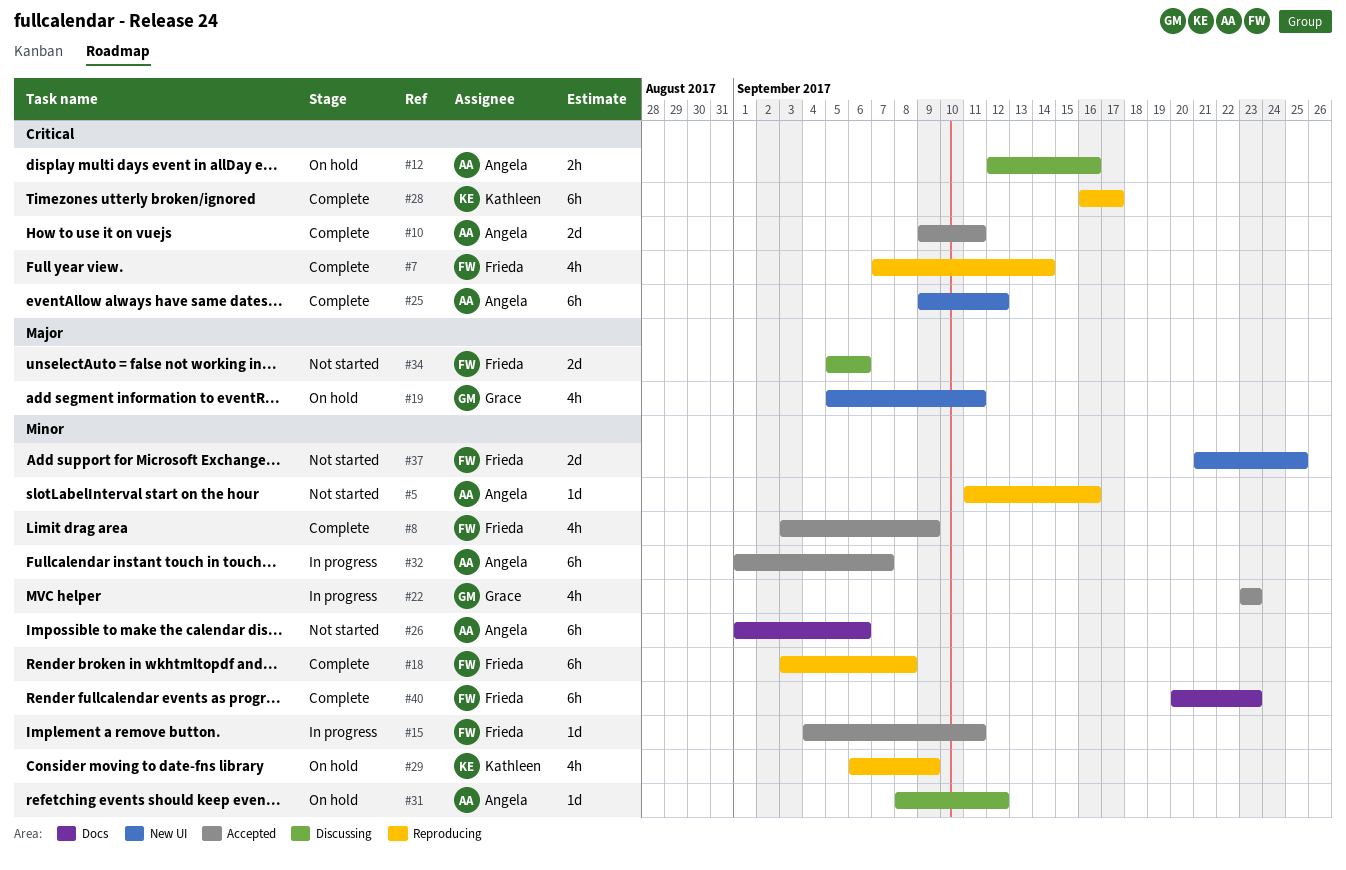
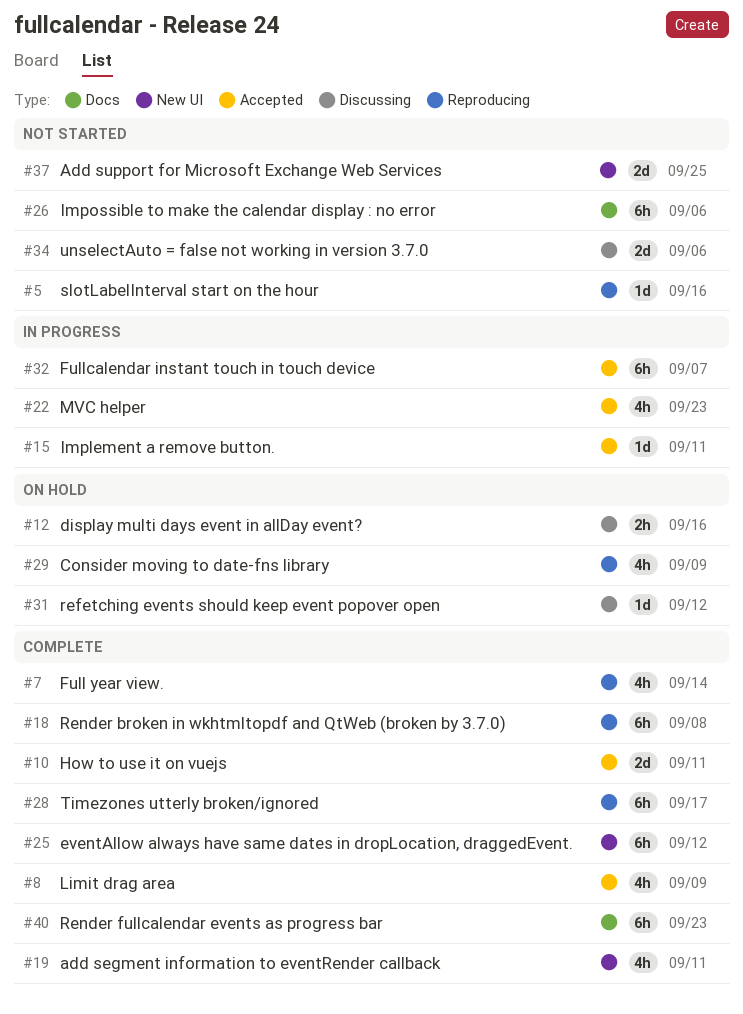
#19, status: On hold -> Complete

